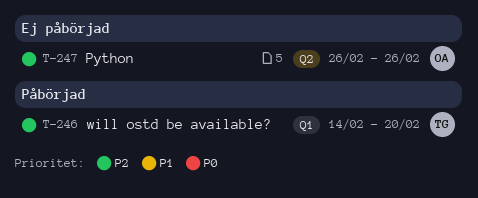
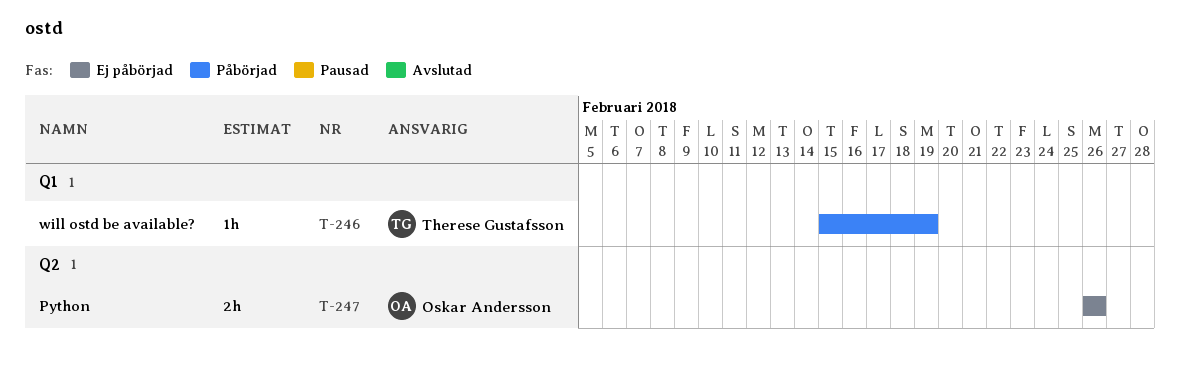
T-246, start: Feb 14 -> Feb 15
T-246, due: Feb 20 -> Feb 19

